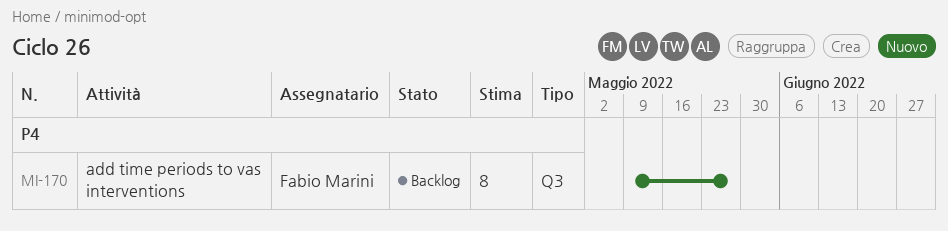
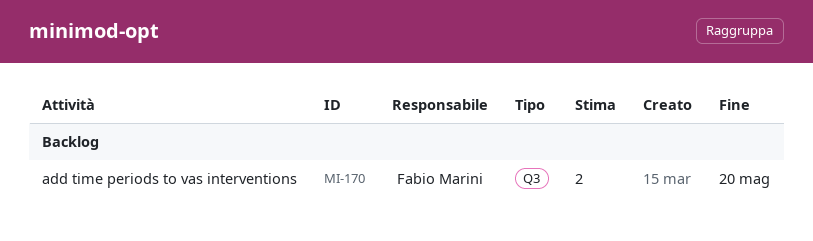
MI-170, estimate: 8 -> 2
MI-170, due: May 27 -> May 20

